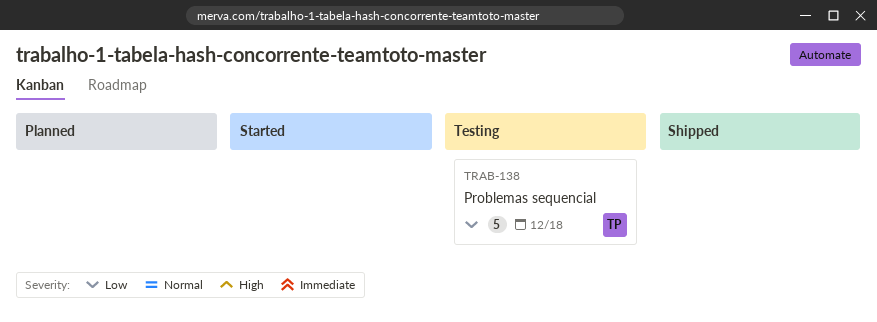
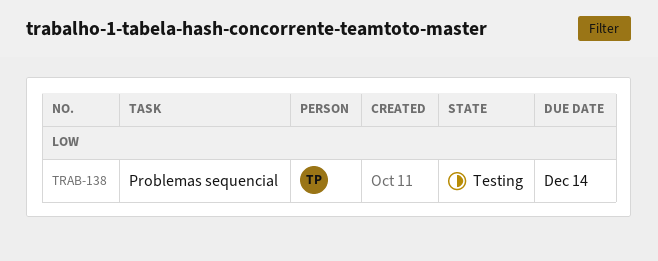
TRAB-138, due: Dec 18 -> Dec 14

